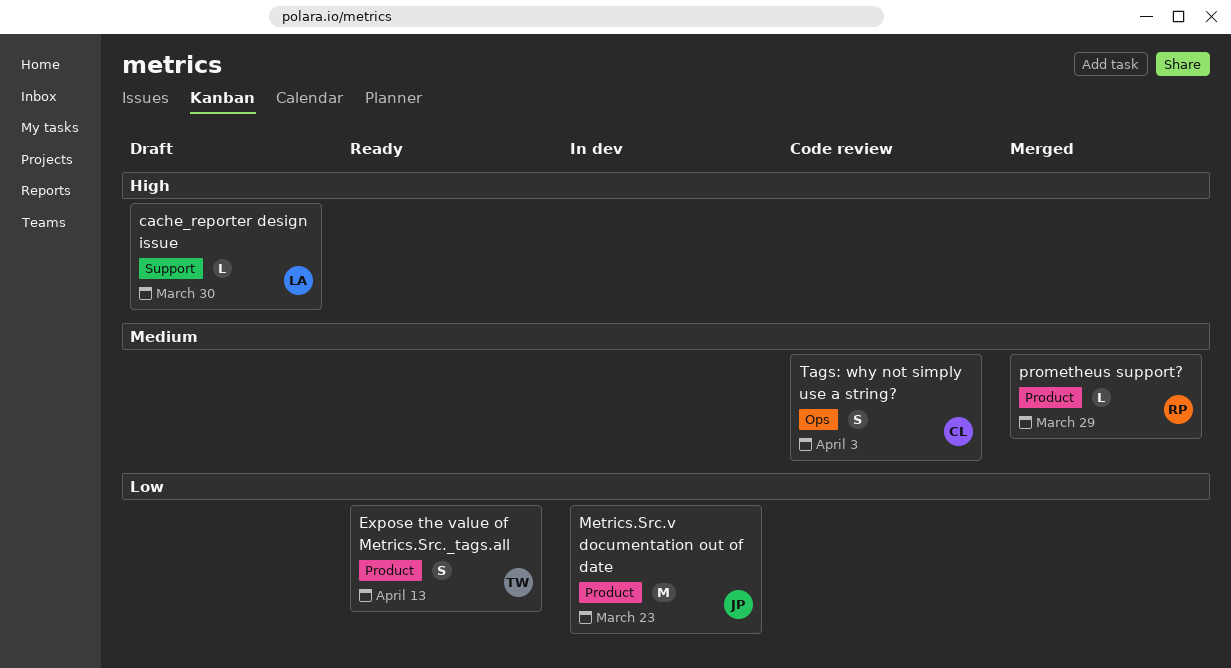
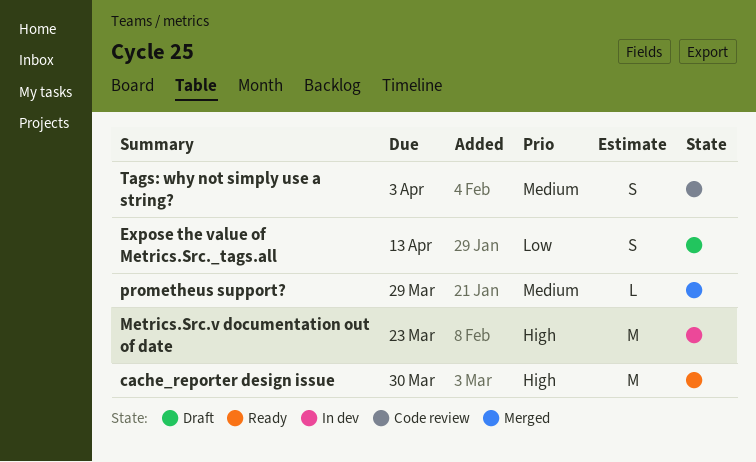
cache_reporter design issue, status: Draft -> Ready
cache_reporter design issue, estimate: L -> M
Expose the value of Metrics.Src._tags.all, status: Ready -> Draft
Metrics.Src.v documentation out of date, priority: Low -> High

